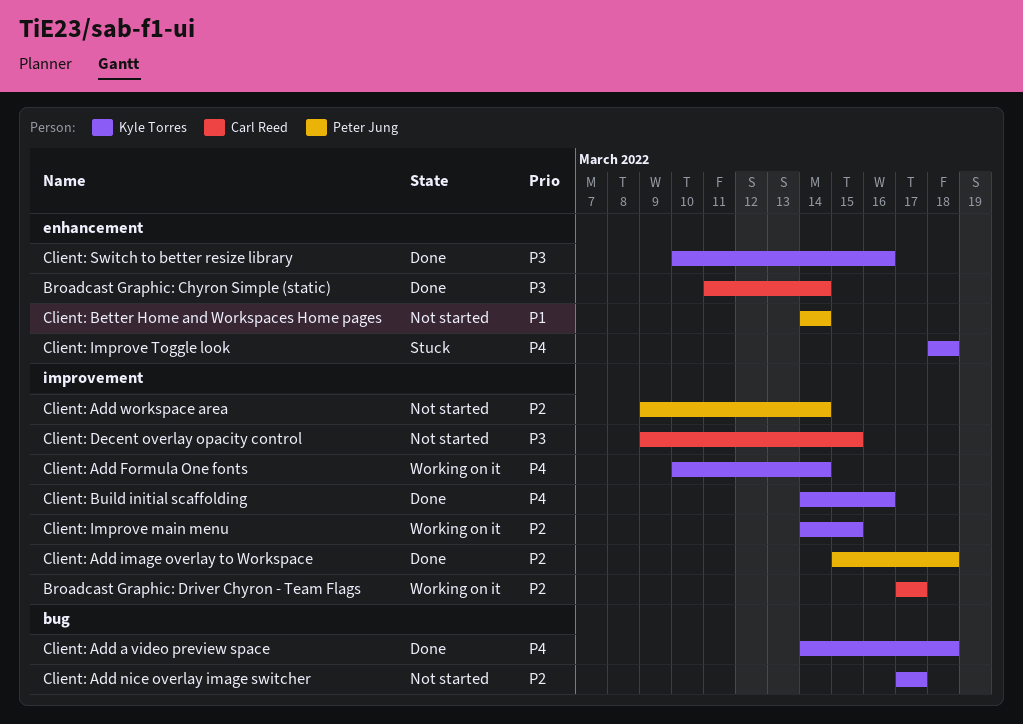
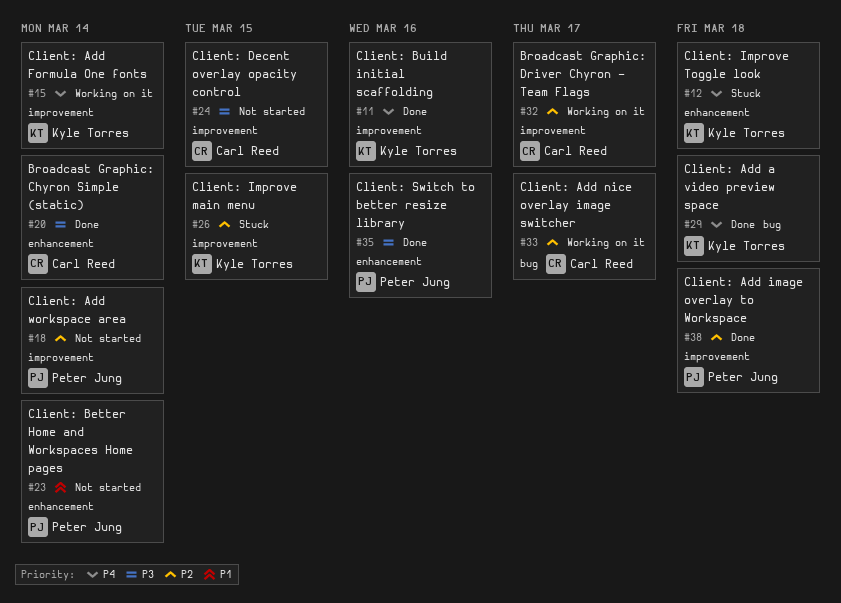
Client: Add nice overlay image switcher, status: Not started -> Working on it
Client: Add nice overlay image switcher, owner: Kyle Torres -> Carl Reed
Client: Improve main menu, status: Working on it -> Stuck
Client: Switch to better resize library, owner: Kyle Torres -> Peter Jung

